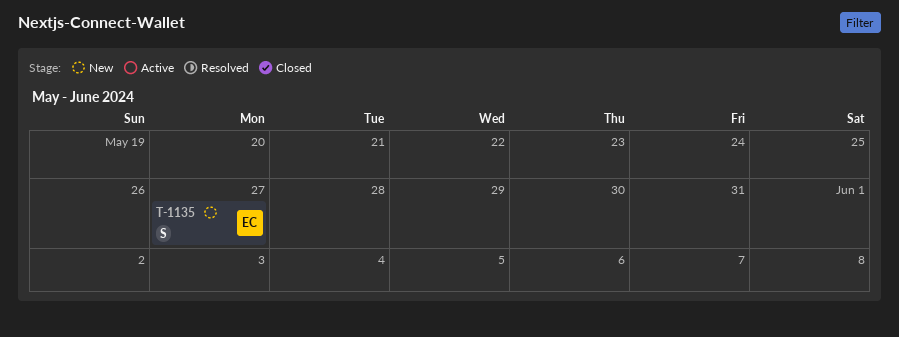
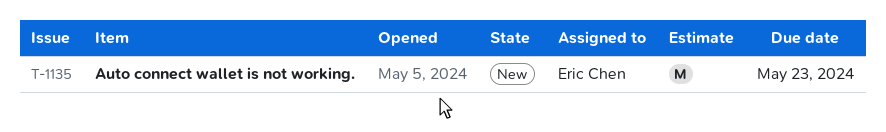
T-1135, estimate: S -> M
T-1135, due: May 27 -> May 23

